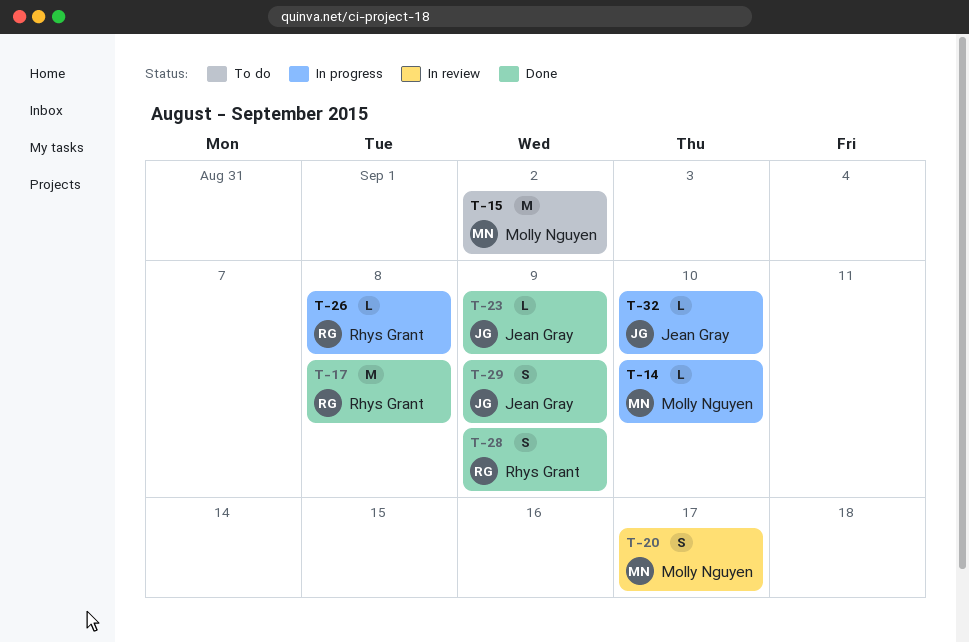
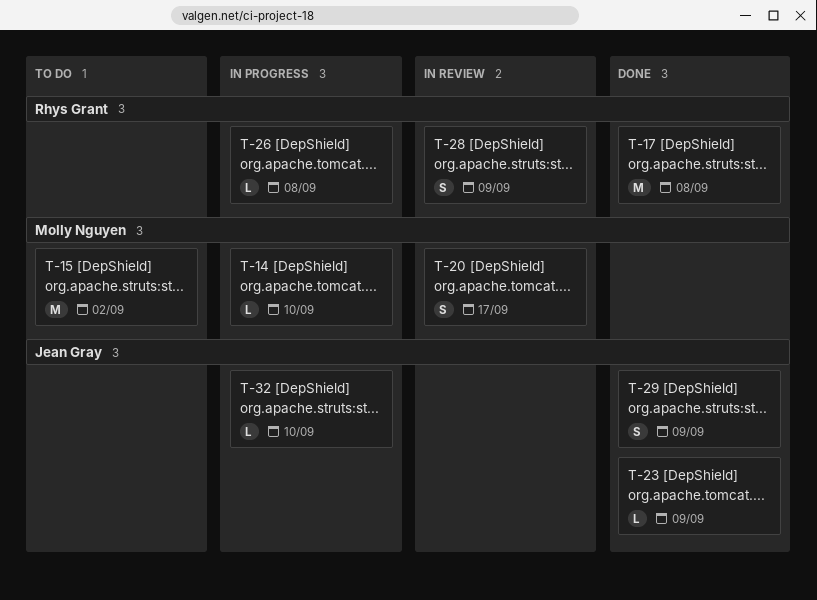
T-28, status: Done -> In review

